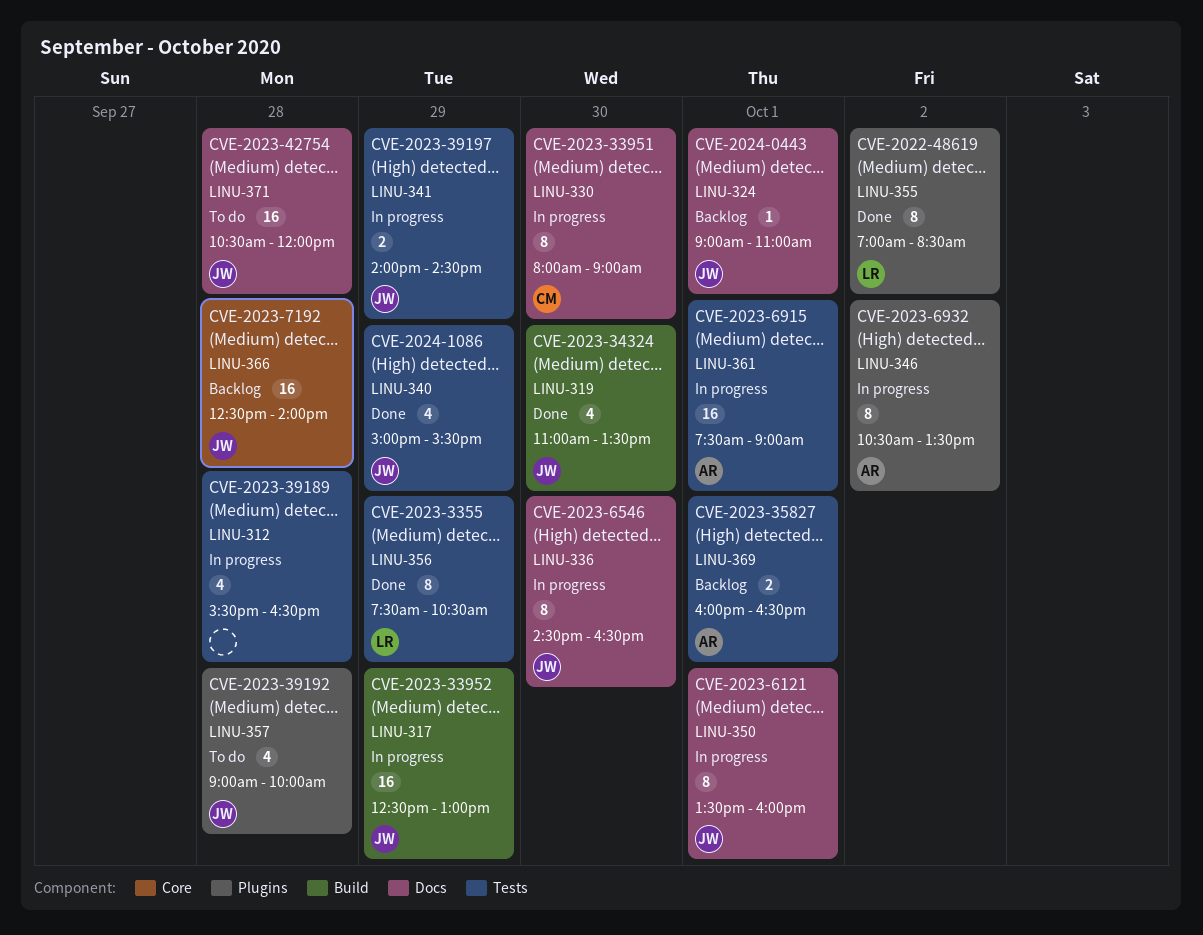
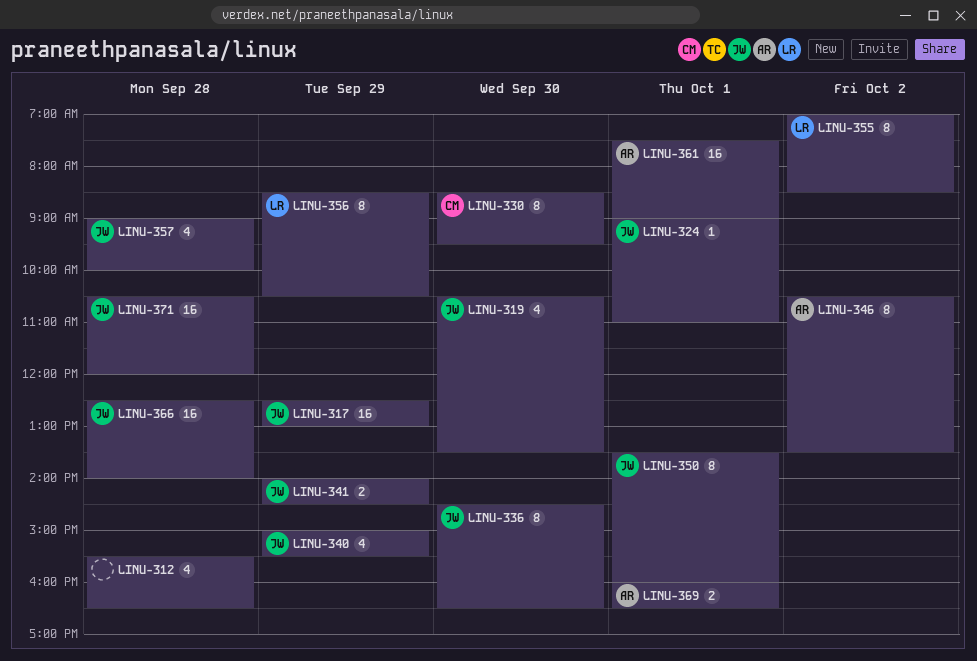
LINU-319, begins: 11:00 -> 10:30
LINU-330, begins: 08:00 -> 08:30
LINU-330, ends: 09:00 -> 09:30
LINU-356, begins: 07:30 -> 08:30

